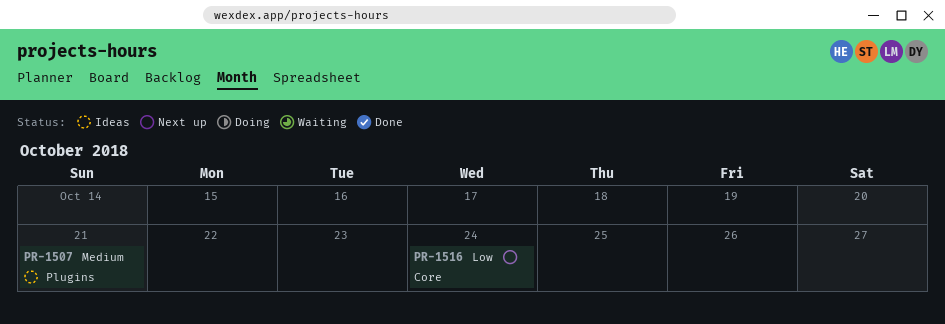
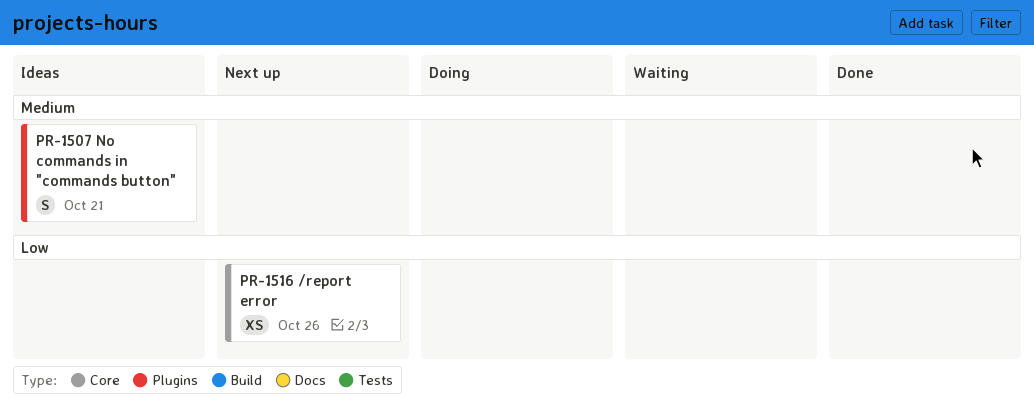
PR-1516, due: Oct 24 -> Oct 26

